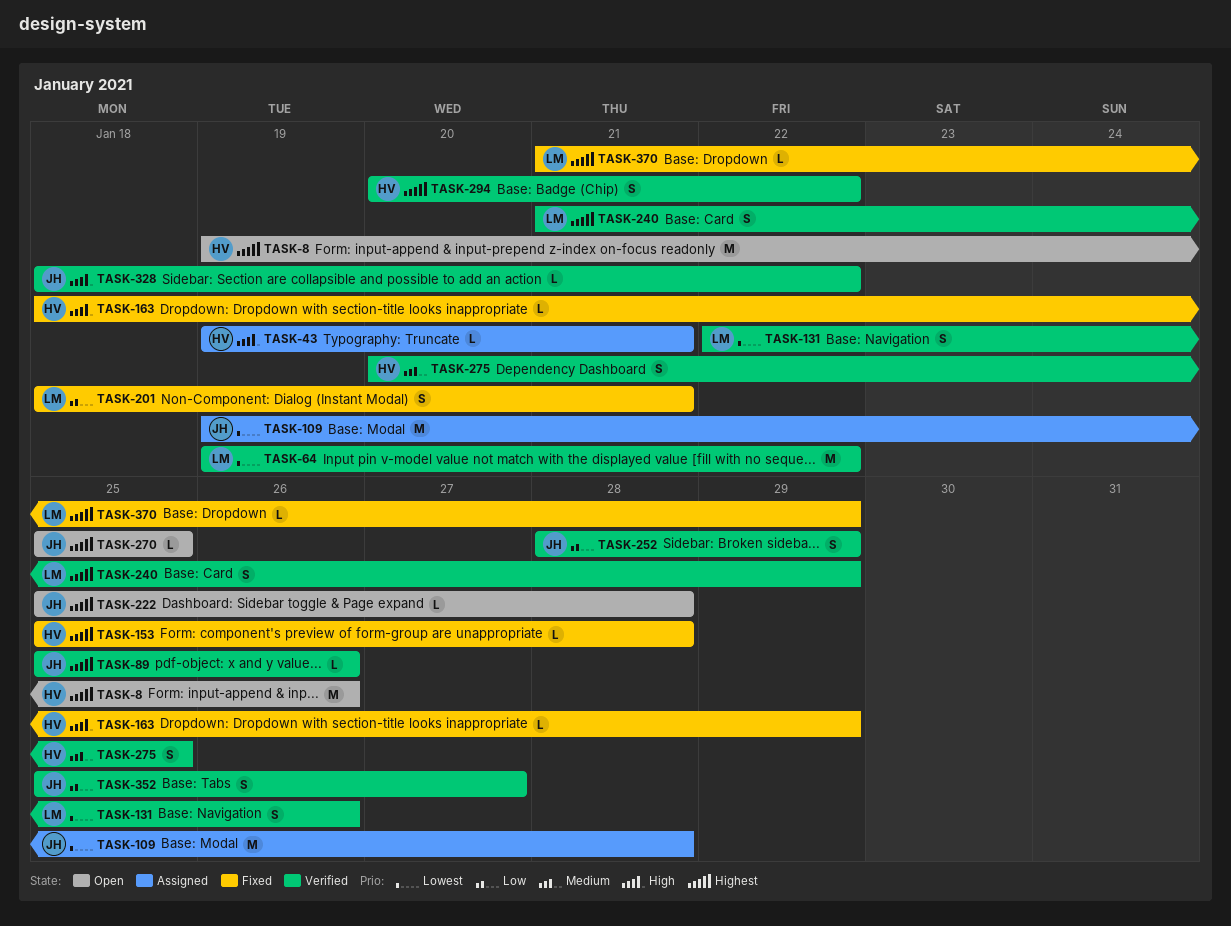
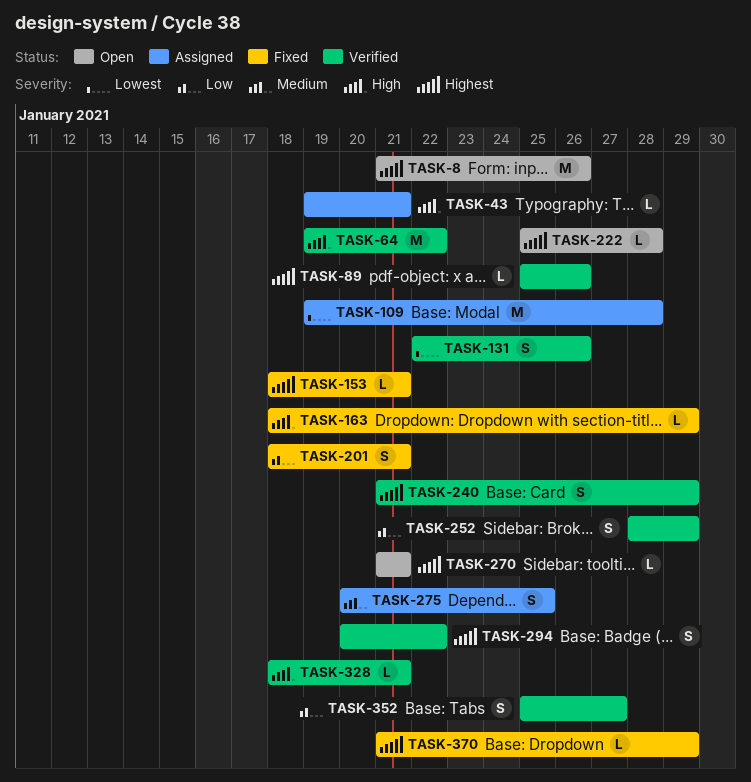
TASK-8, start: Jan 19 -> Jan 21
TASK-64, priority: Lowest -> High
TASK-153, start: Jan 25 -> Jan 18
TASK-153, due: Jan 28 -> Jan 21
TASK-270, start: Jan 25 -> Jan 21
TASK-270, due: Jan 25 -> Jan 21
TASK-275, status: Verified -> Assigned
TASK-328, due: Jan 22 -> Jan 21

